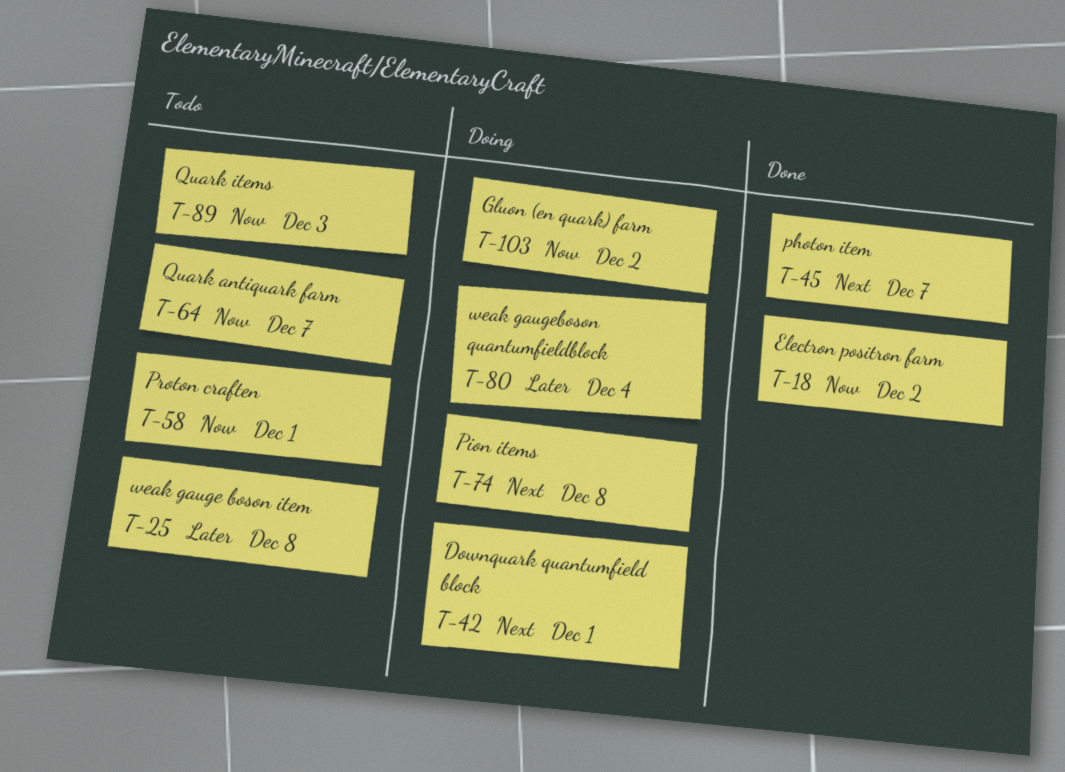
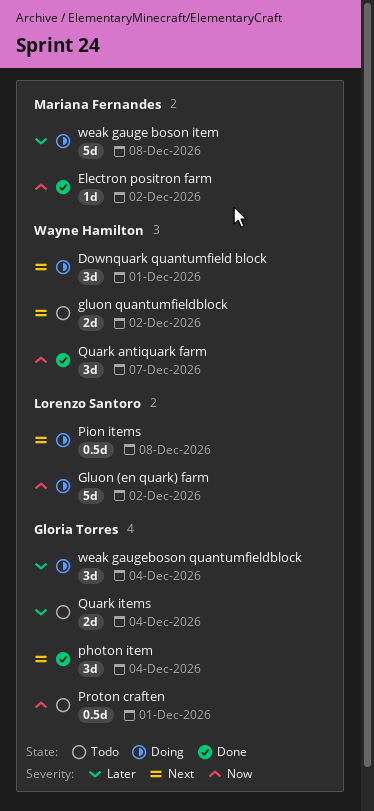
gluon quantumfieldblock: none -> present
photon item, due: Dec 7 -> Dec 4
Quark antiquark farm, status: Todo -> Done
Quark items, priority: Now -> Later
Quark items, due: Dec 3 -> Dec 4
weak gauge boson item, status: Todo -> Doing

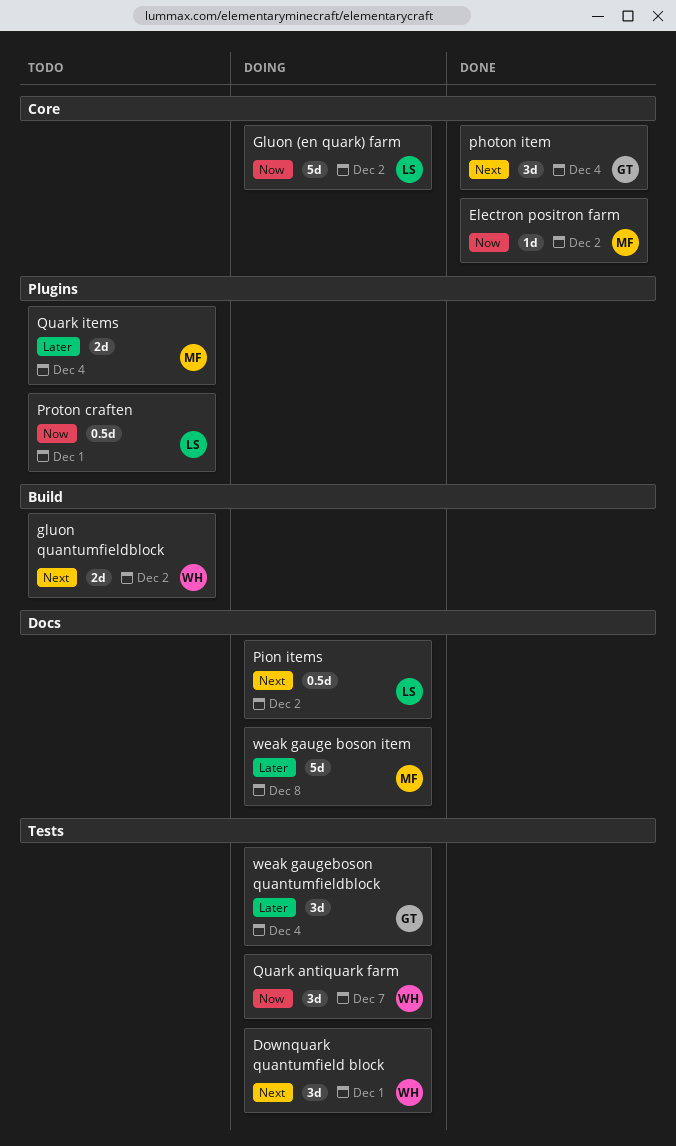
Pion items, due: Dec 8 -> Dec 2
Proton craften, owner: Gloria Torres -> Lorenzo Santoro
Quark antiquark farm, status: Done -> Doing
Quark items, owner: Gloria Torres -> Mariana Fernandes

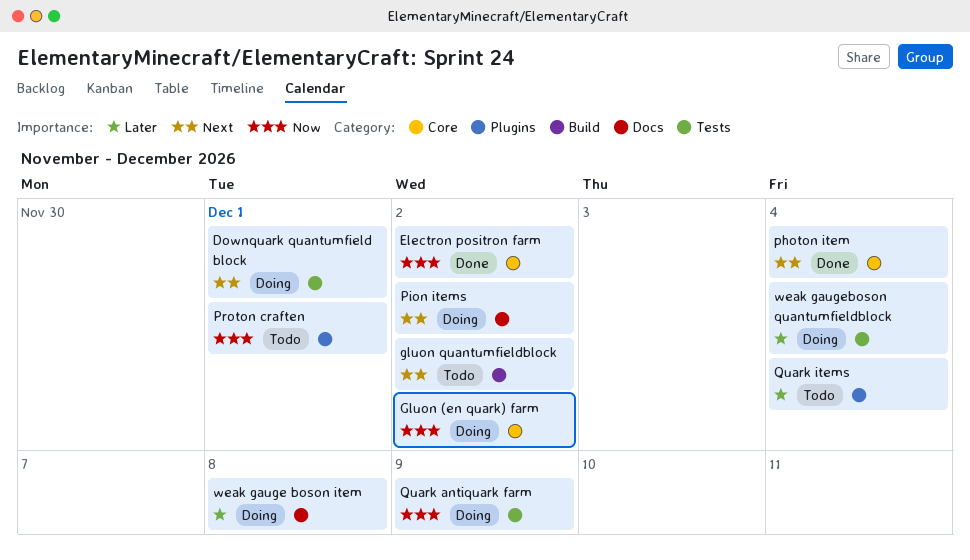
Quark antiquark farm, due: Dec 7 -> Dec 9

